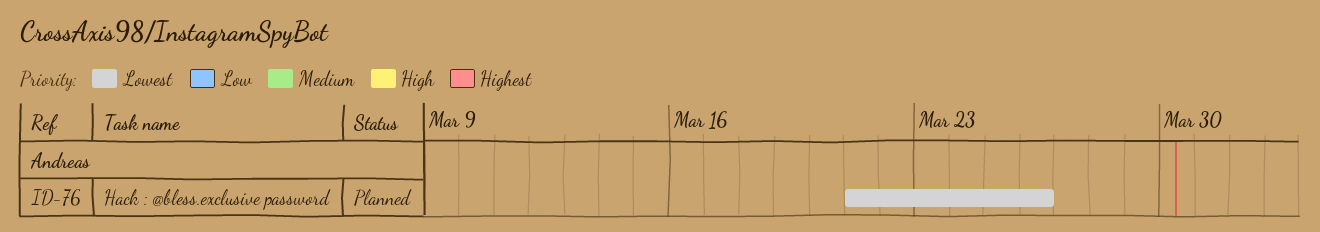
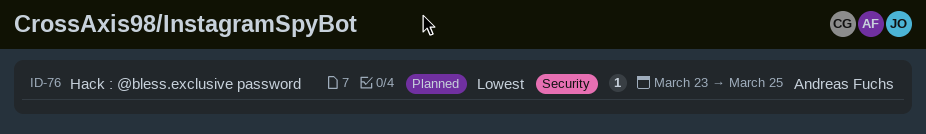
ID-76, start: Mar 21 -> Mar 23
ID-76, due: Mar 26 -> Mar 25

